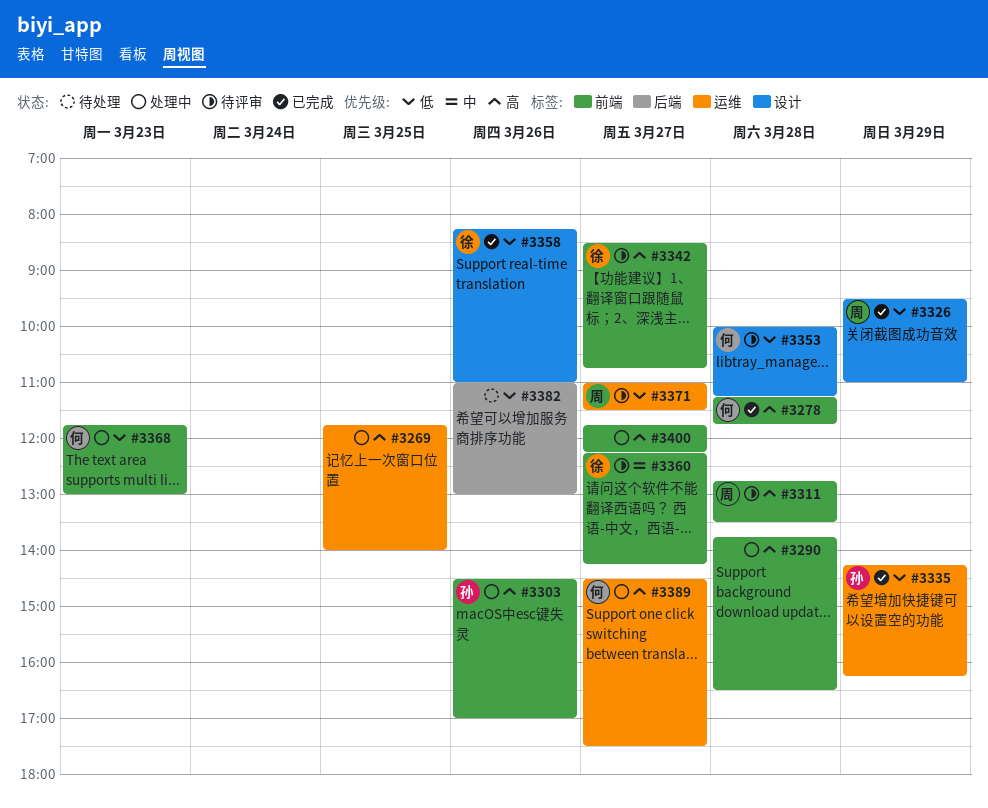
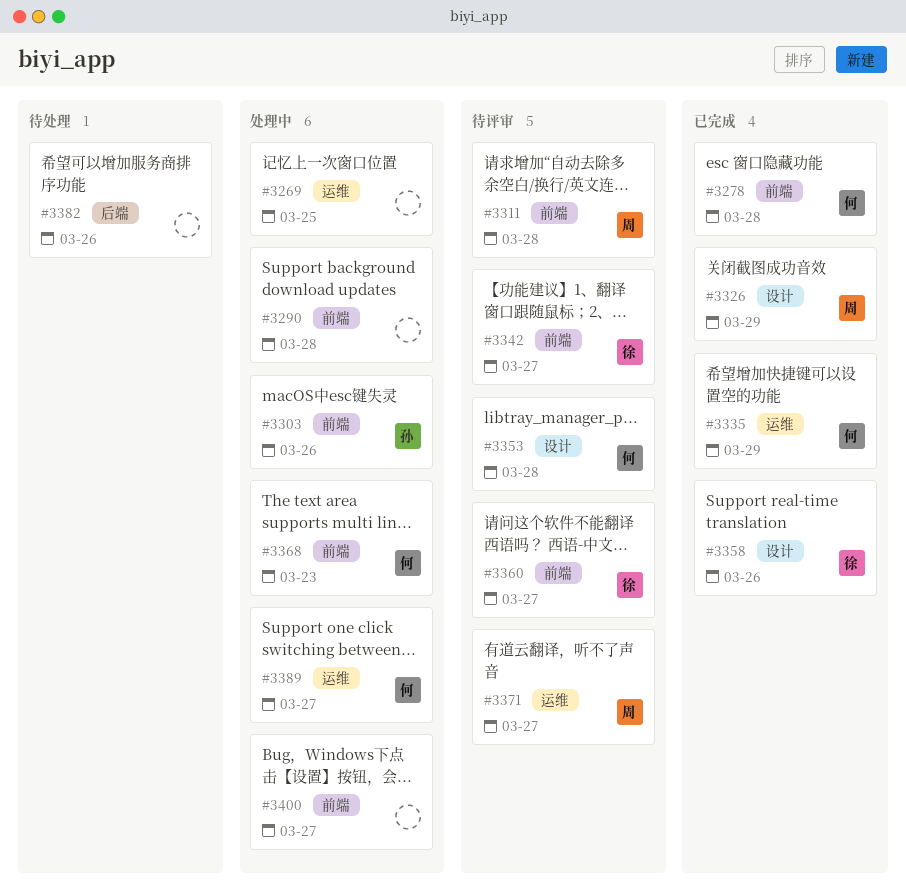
#3335, owner: 孙 -> 何

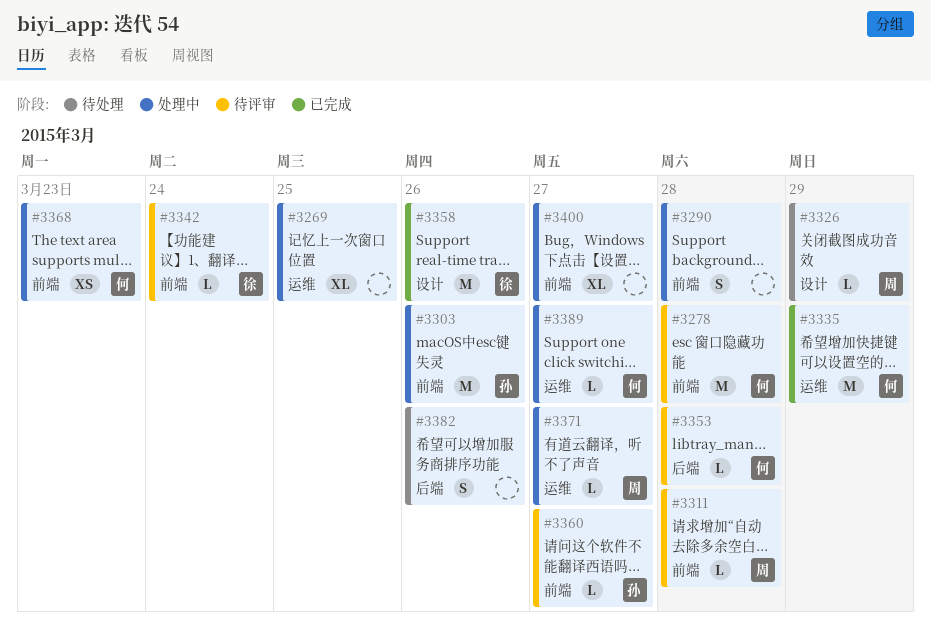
#3278, status: 已完成 -> 待评审
#3326, status: 已完成 -> 待处理
#3342, day: Mar 27 -> Mar 24
#3353, label: 设计 -> 后端
#3360, owner: 徐 -> 孙
#3371, status: 待评审 -> 处理中

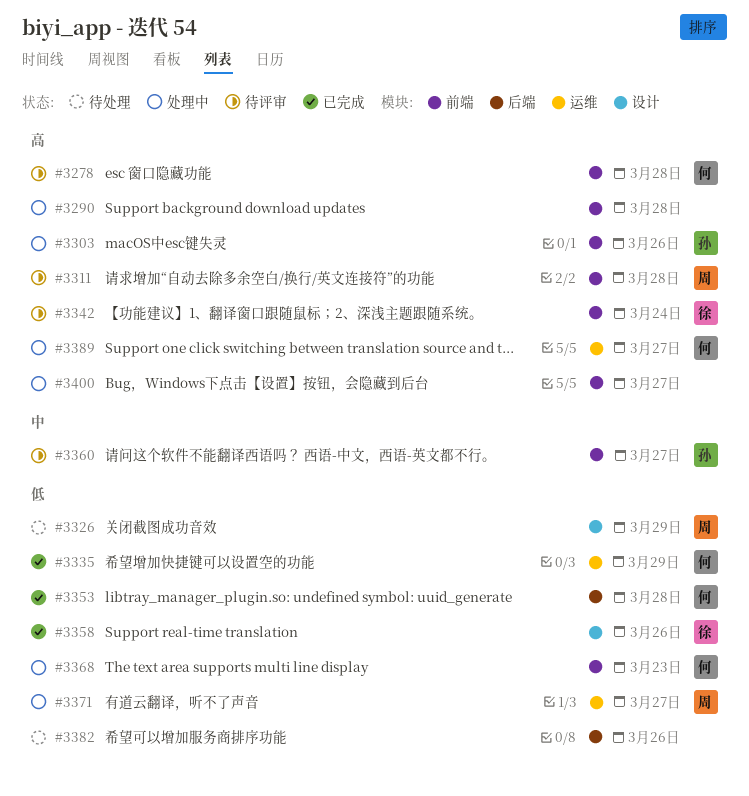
#3269: present -> none
#3353, status: 待评审 -> 已完成

